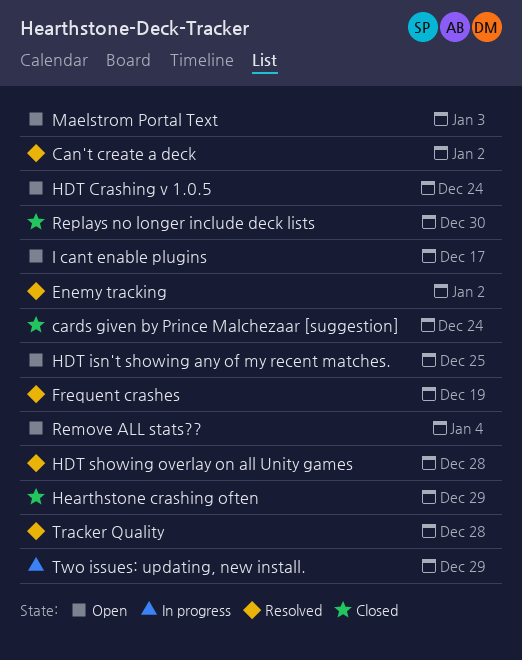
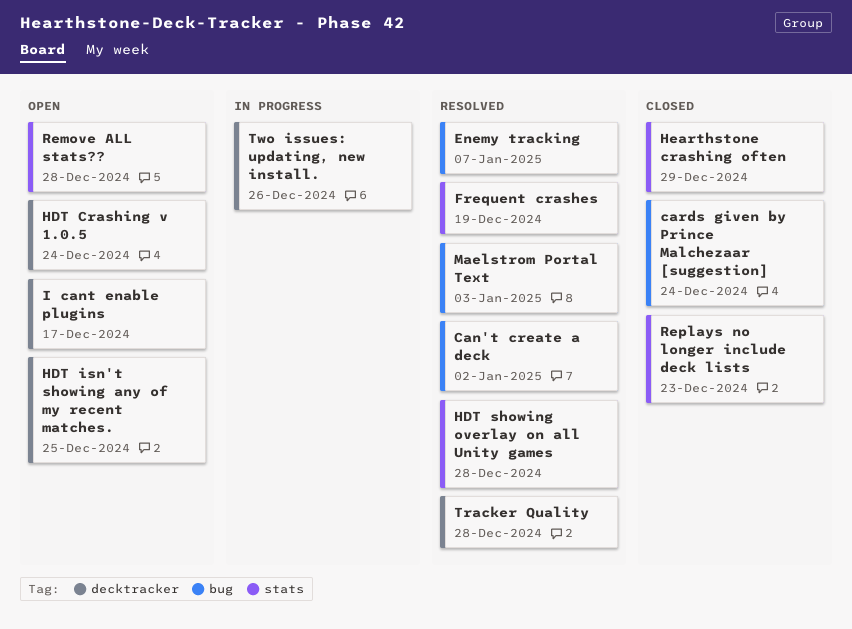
Enemy tracking, due: Jan 2 -> Jan 7
Maelstrom Portal Text, status: Open -> Resolved
Remove ALL stats??, due: Jan 4 -> Dec 28
Replays no longer include deck lists, due: Dec 30 -> Dec 23
Two issues: updating, new install., due: Dec 29 -> Dec 26

